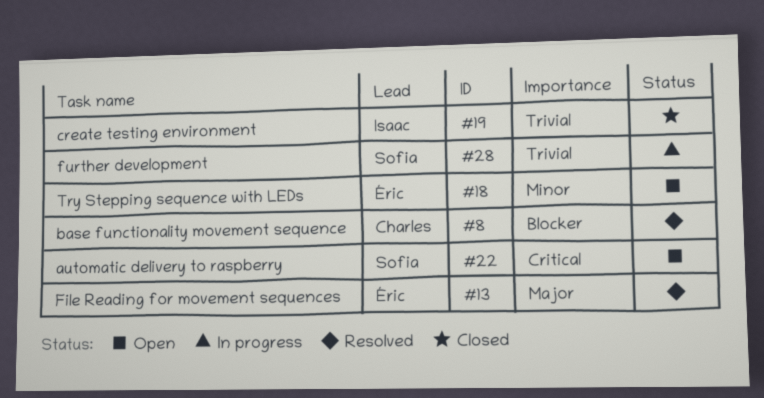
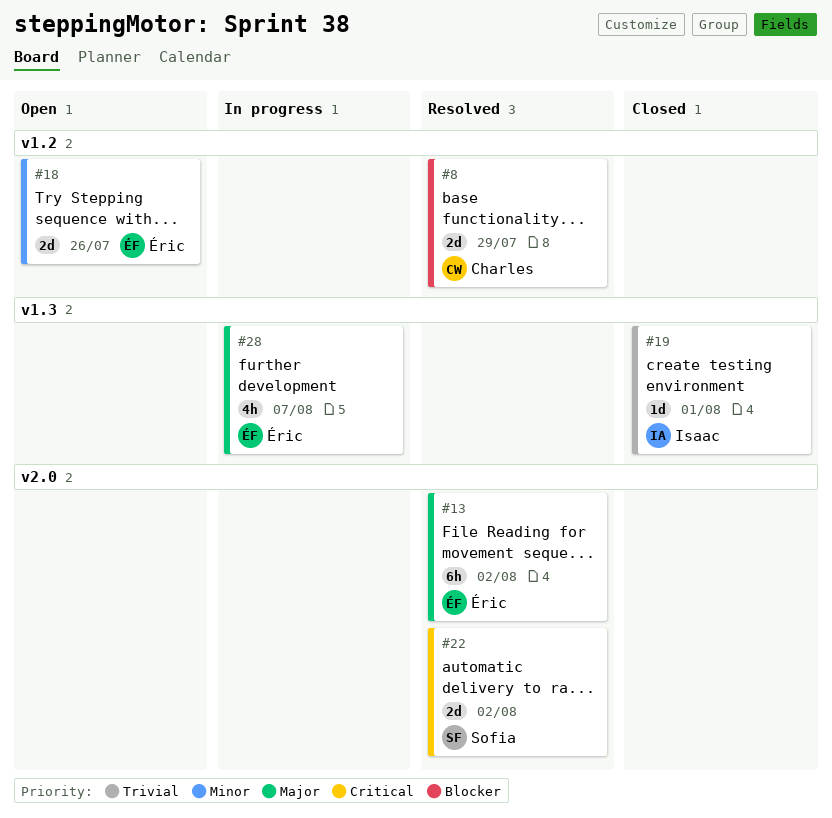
#22, status: Open -> Resolved
#28, owner: Sofia -> Éric
#28, priority: Trivial -> Major

